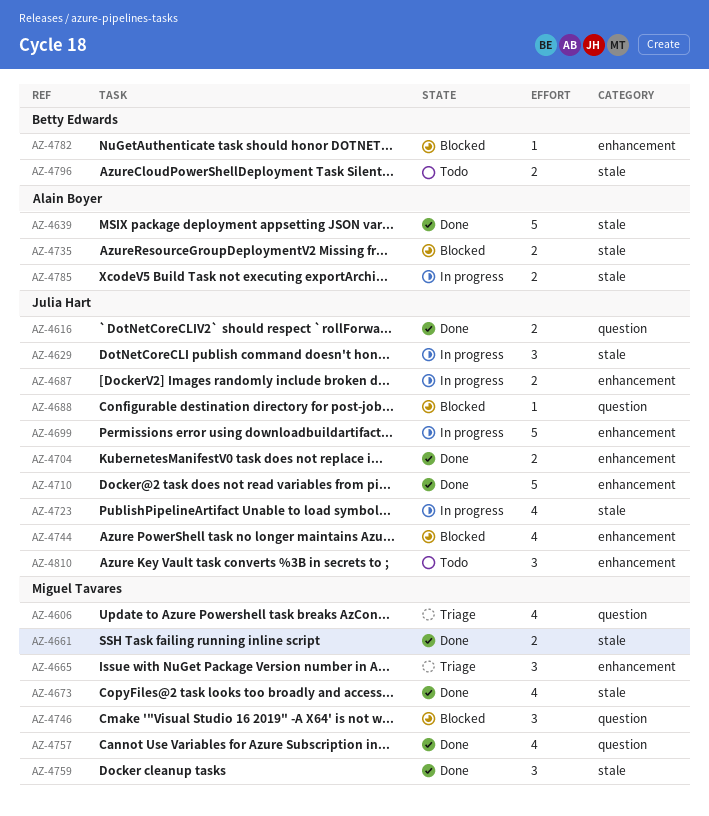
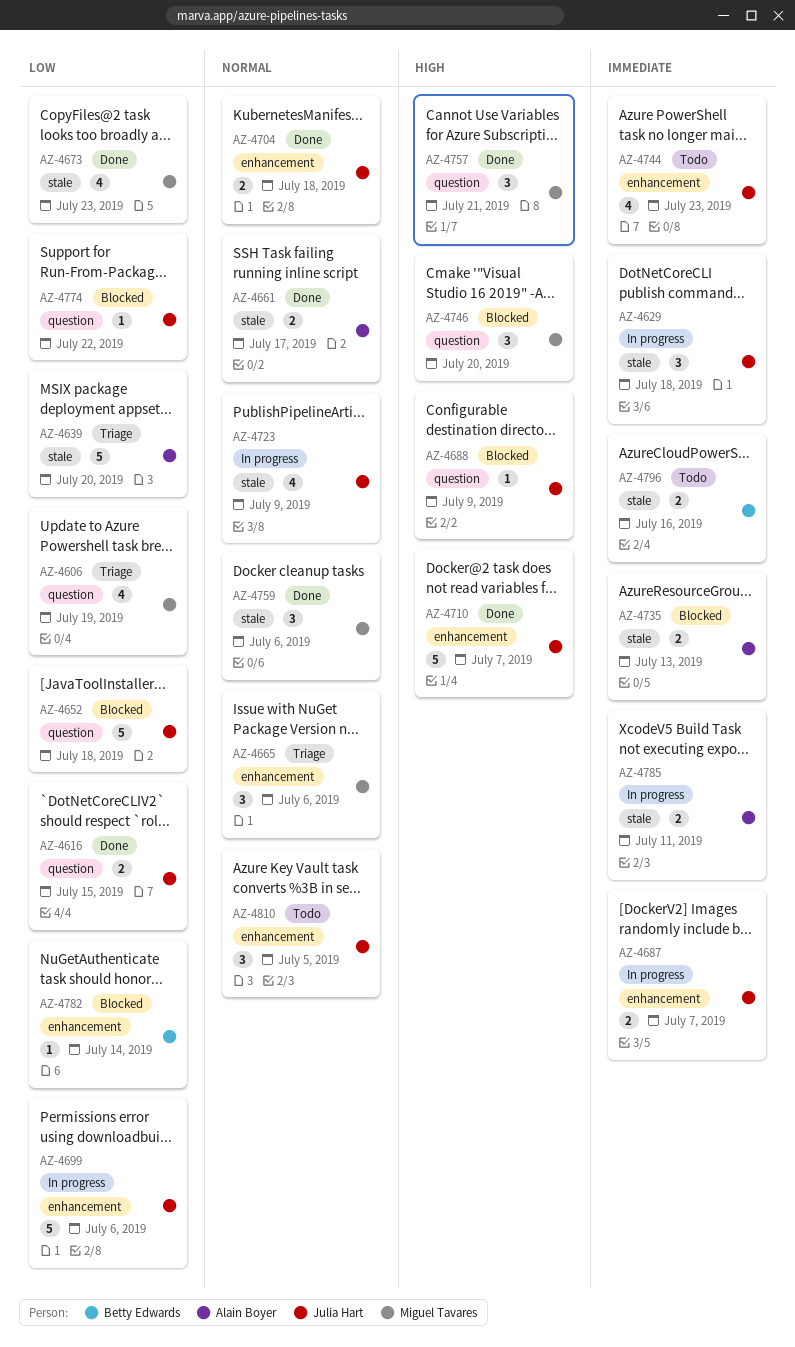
AZ-4639, status: Done -> Triage
AZ-4652: none -> present
AZ-4661, owner: Miguel Tavares -> Alain Boyer
AZ-4744, status: Blocked -> Todo
AZ-4757, estimate: 4 -> 3
AZ-4774: none -> present

